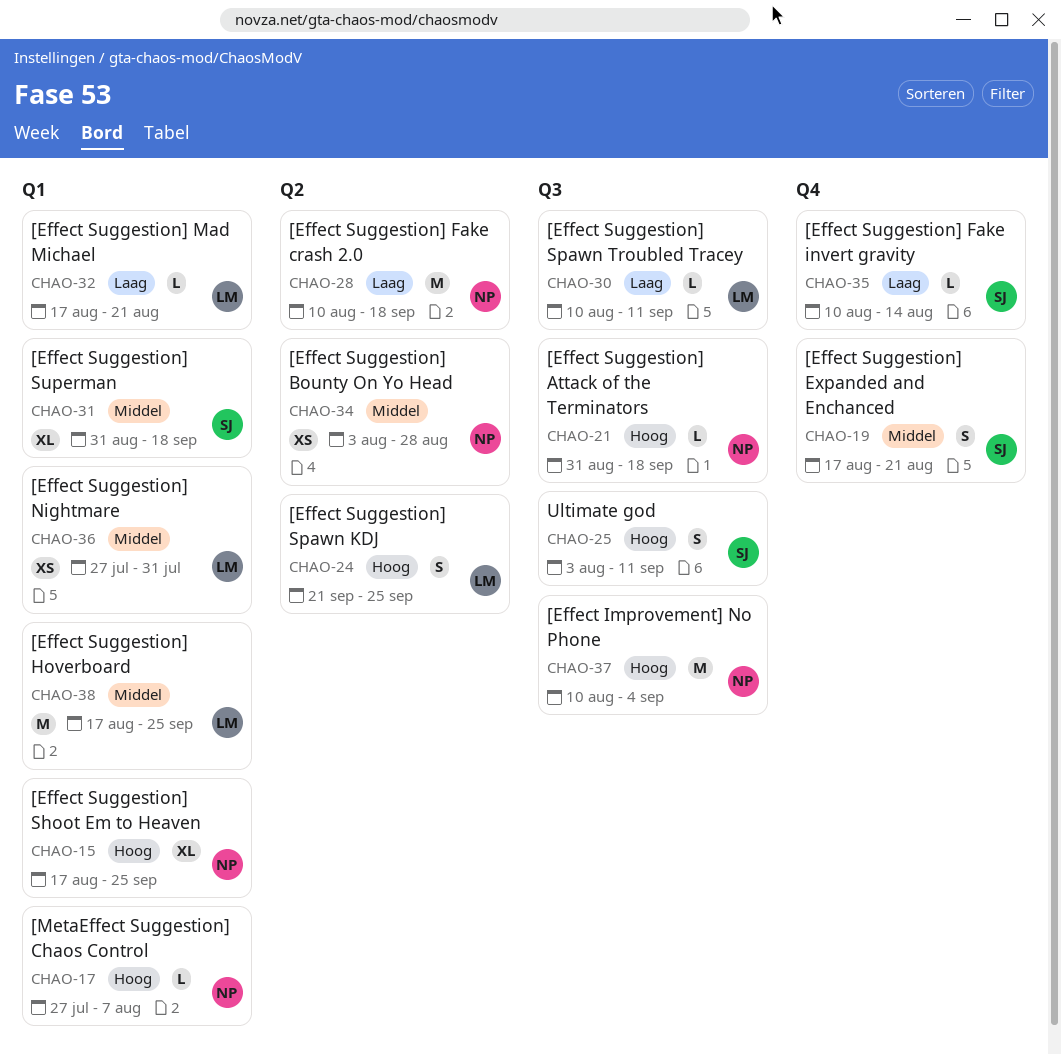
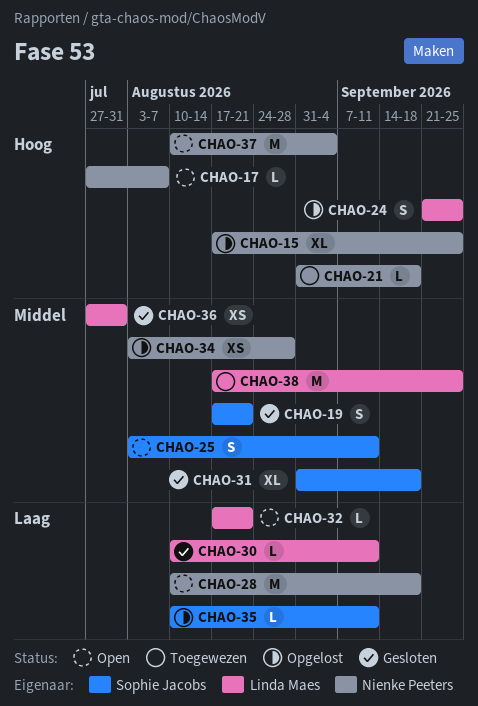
CHAO-25, priority: Hoog -> Middel
CHAO-35, due: Aug 14 -> Sep 11

